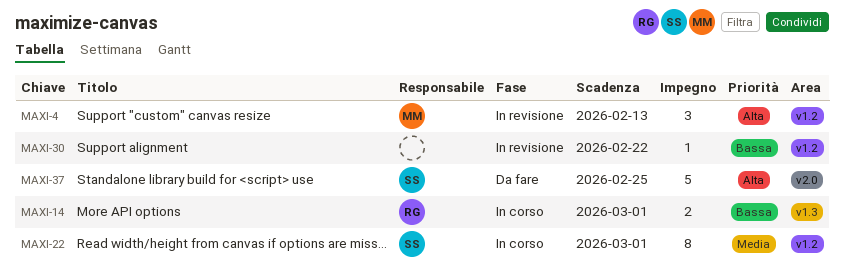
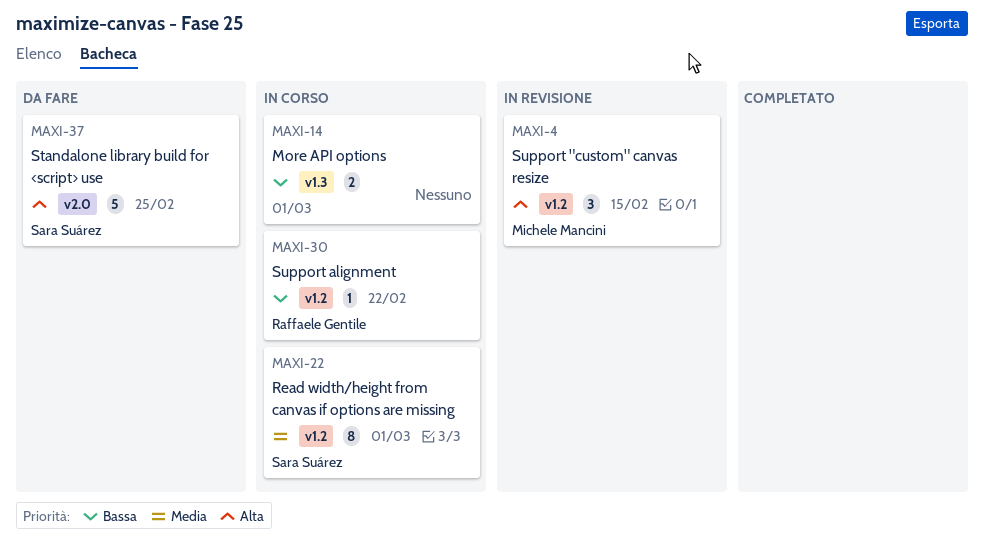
MAXI-4, due: Feb 13 -> Feb 15
MAXI-14, owner: Raffaele Gentile -> none
MAXI-30, status: In revisione -> In corso
MAXI-30, owner: none -> Raffaele Gentile

